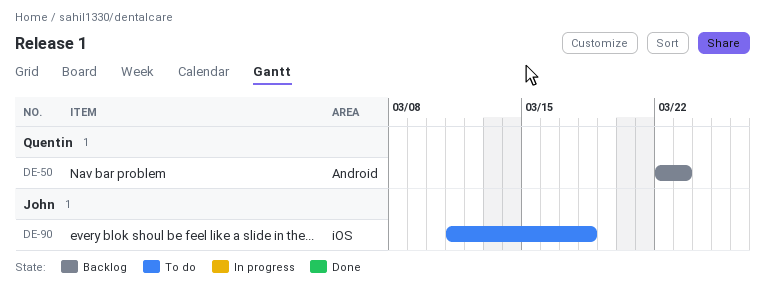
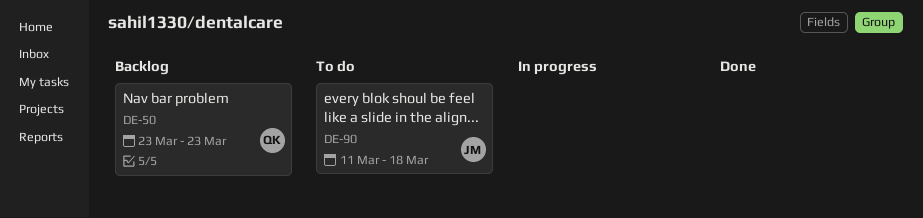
DE-50, start: Mar 22 -> Mar 23

